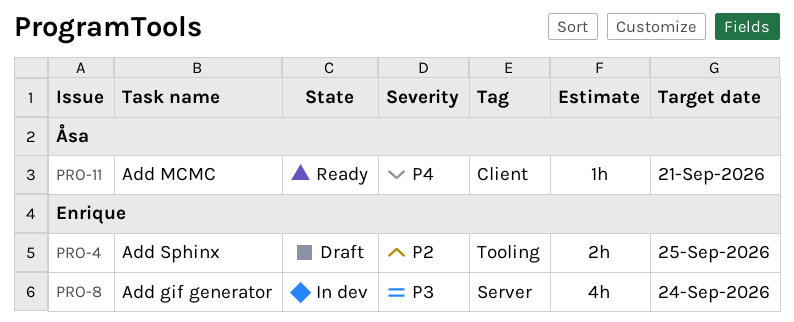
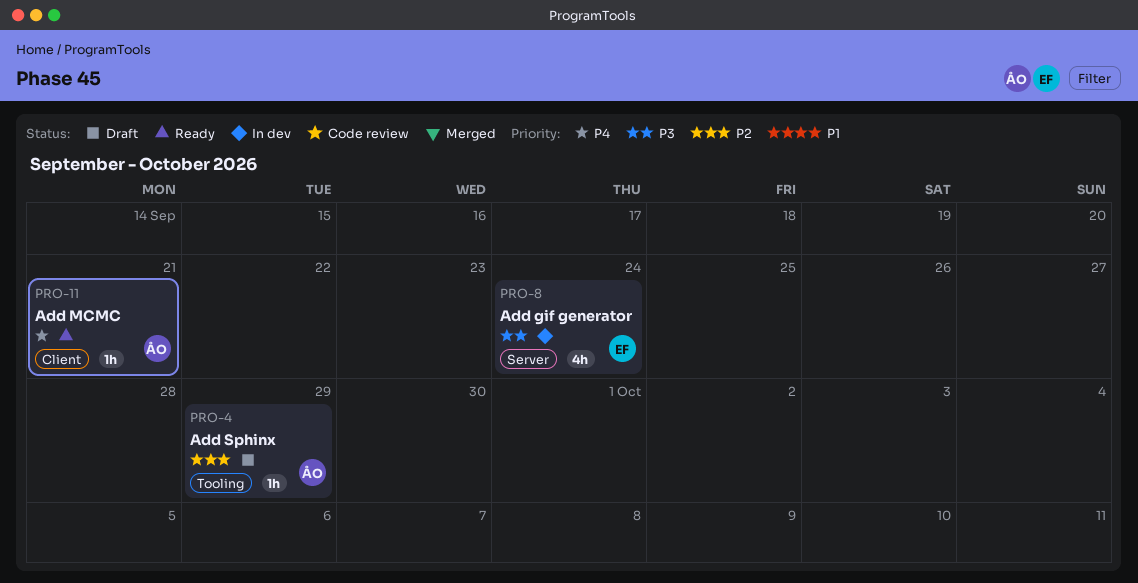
PRO-4, owner: Enrique -> Åsa
PRO-4, estimate: 2h -> 1h
PRO-4, due: Sep 25 -> Sep 29

